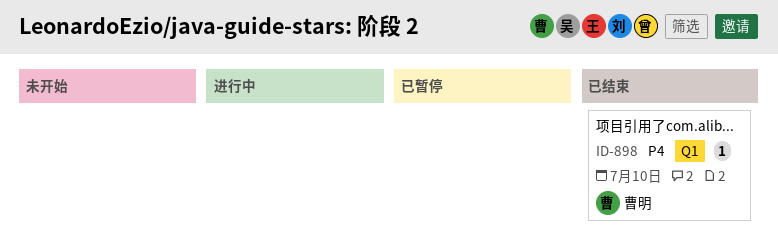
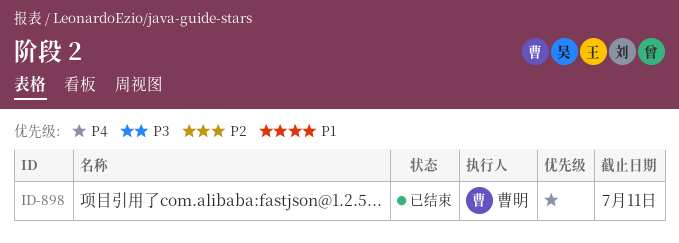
ID-898, due: Jul 10 -> Jul 11

